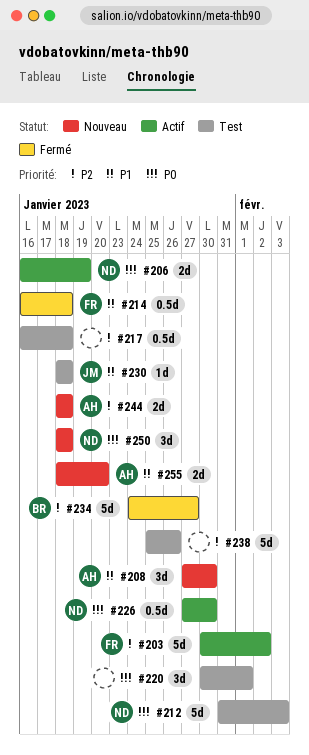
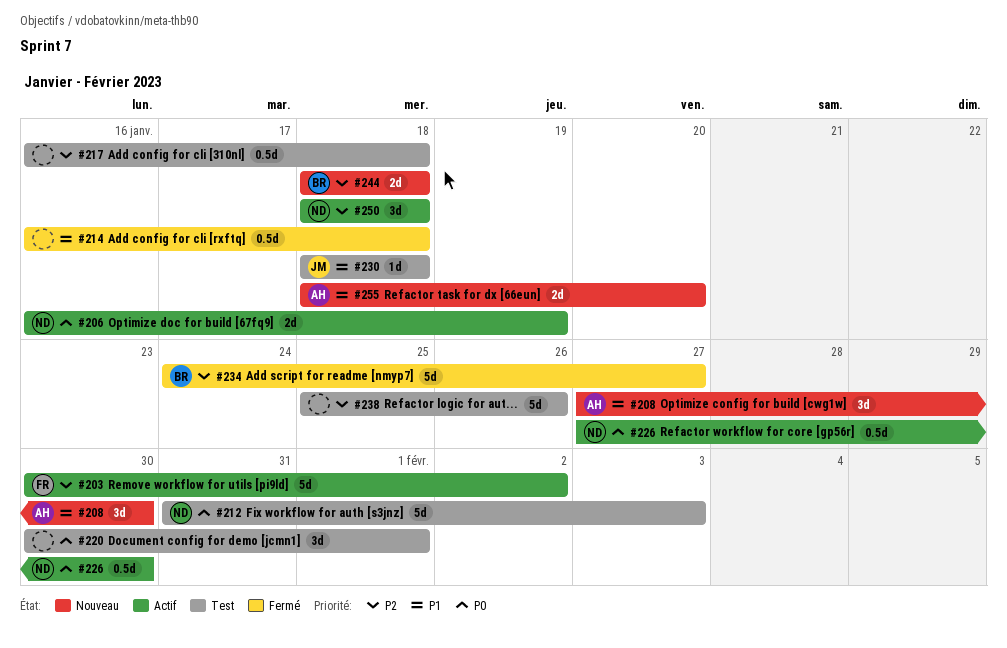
#214, owner: FR -> none
#244, owner: AH -> BR
#250, status: Nouveau -> Actif
#250, priority: P0 -> P2

